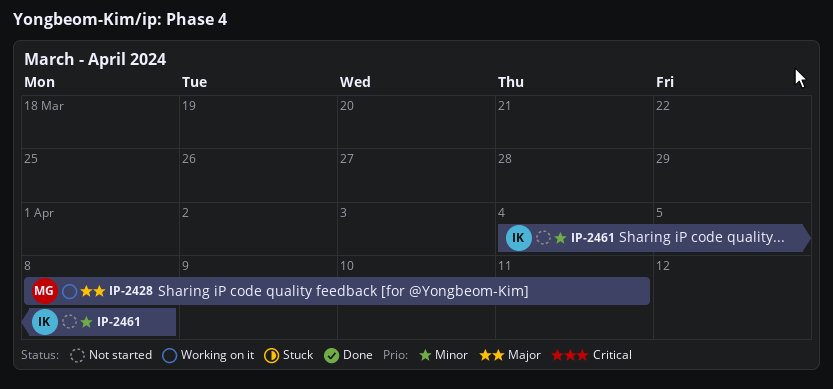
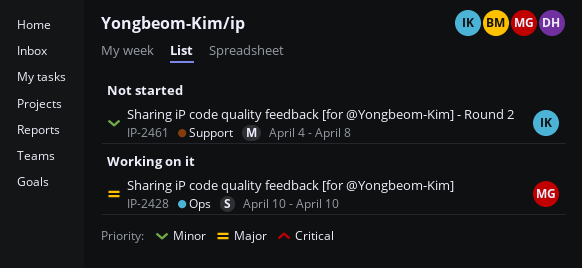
IP-2428, start: Apr 8 -> Apr 10
IP-2428, due: Apr 11 -> Apr 10

